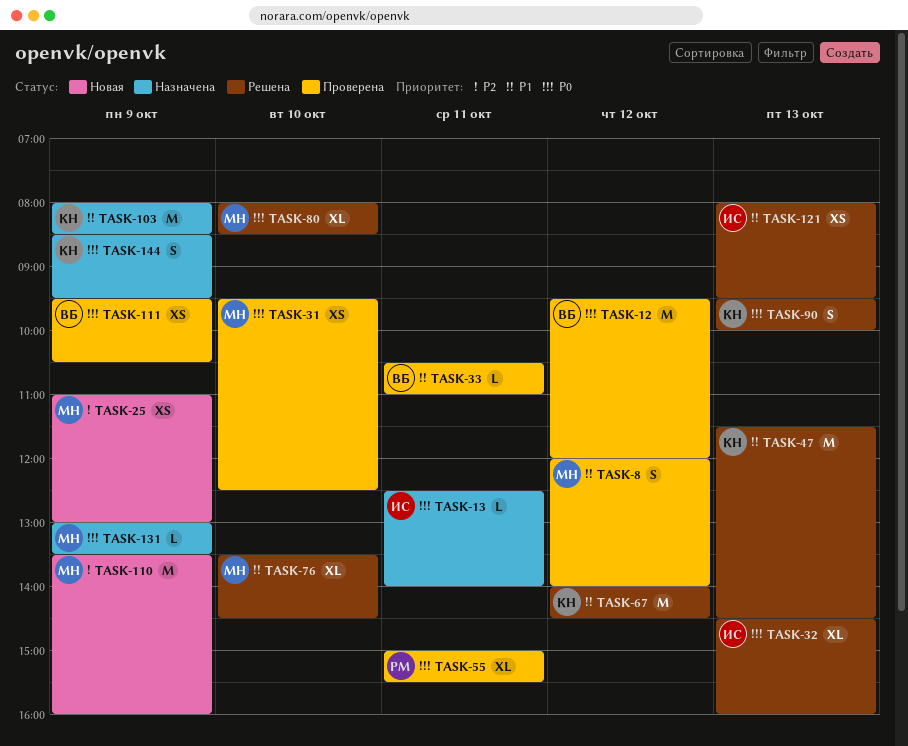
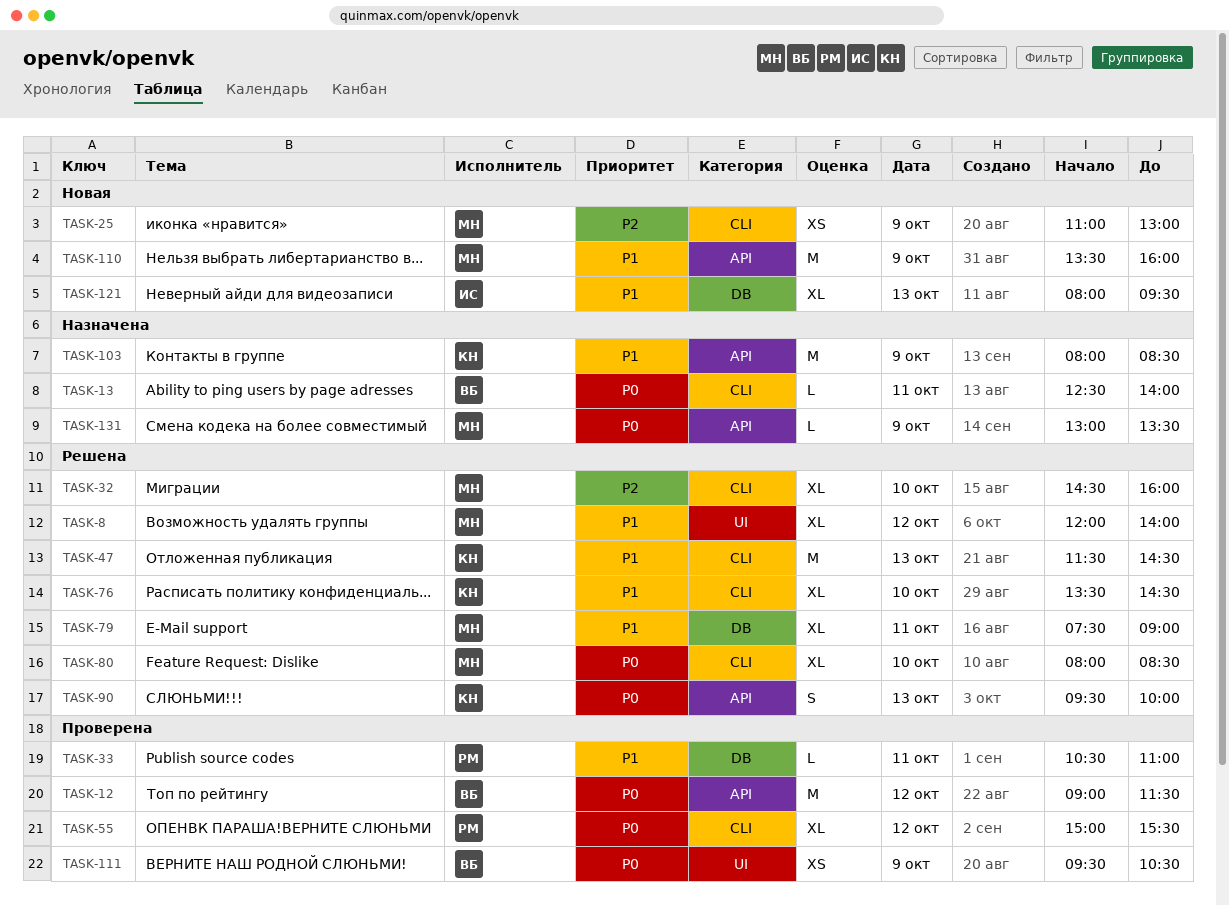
TASK-8, status: Проверена -> Решена
TASK-8, estimate: S -> XL
TASK-12, begins: 09:30 -> 09:00
TASK-12, ends: 12:00 -> 11:30
TASK-13, owner: ИС -> ВБ
TASK-31: present -> none
TASK-32, owner: ИС -> МН
TASK-32, priority: P0 -> P2
TASK-32, day: Oct 13 -> Oct 10
TASK-33, owner: ВБ -> РМ
TASK-55, day: Oct 11 -> Oct 12
TASK-67: present -> none
TASK-76, owner: МН -> КН
TASK-79: none -> present
TASK-110, priority: P2 -> P1
TASK-121, status: Решена -> Новая
TASK-121, estimate: XS -> XL
TASK-144: present -> none

